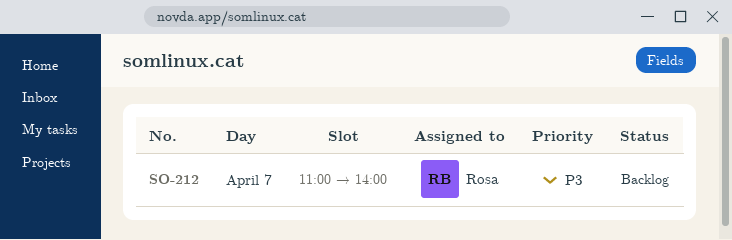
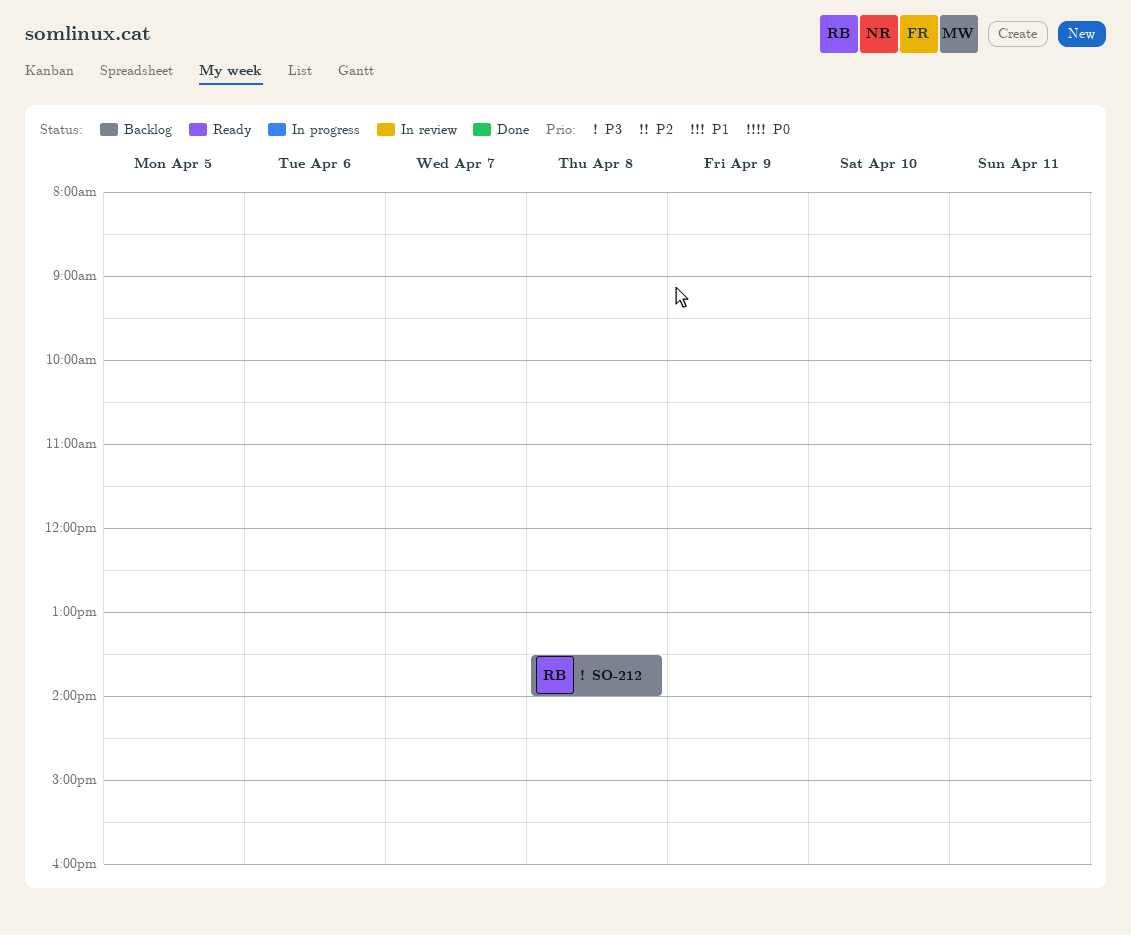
SO-212, day: Apr 7 -> Apr 8
SO-212, begins: 11:00 -> 13:30

